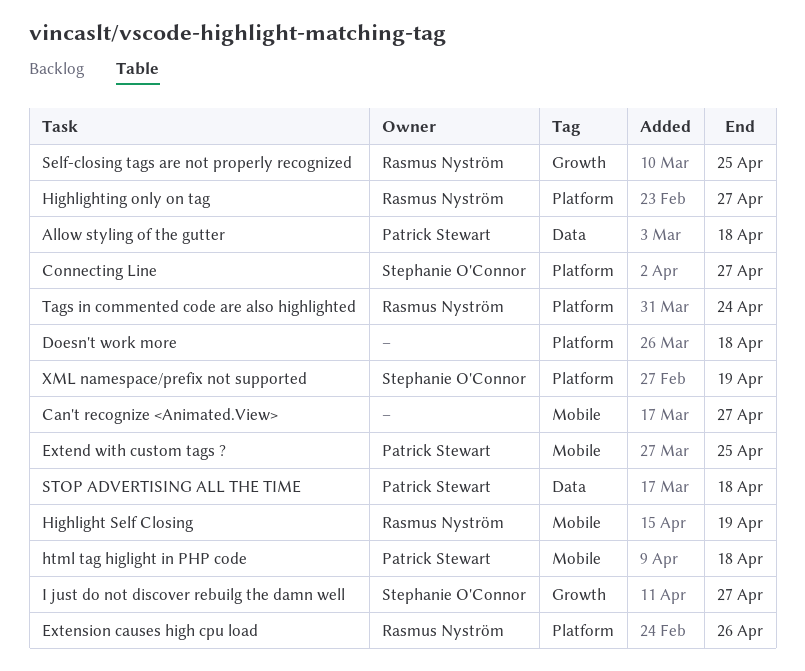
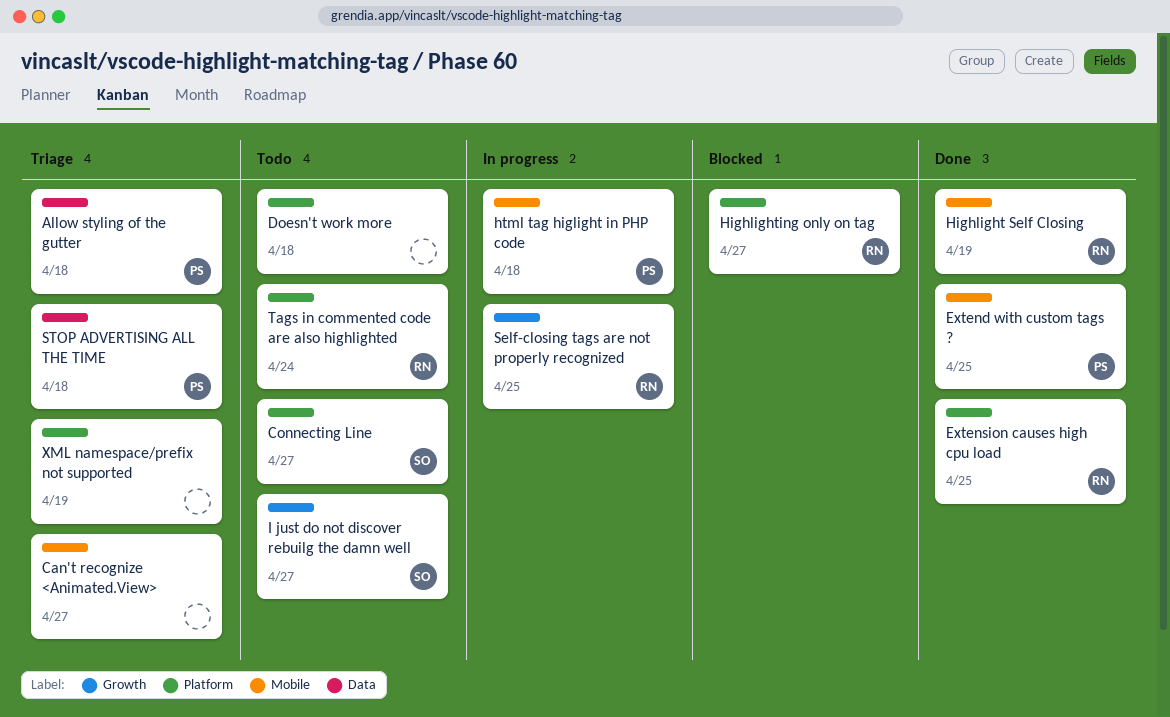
Extension causes high cpu load, due: Apr 26 -> Apr 25
XML namespace/prefix not supported, owner: Stephanie O'Connor -> none

